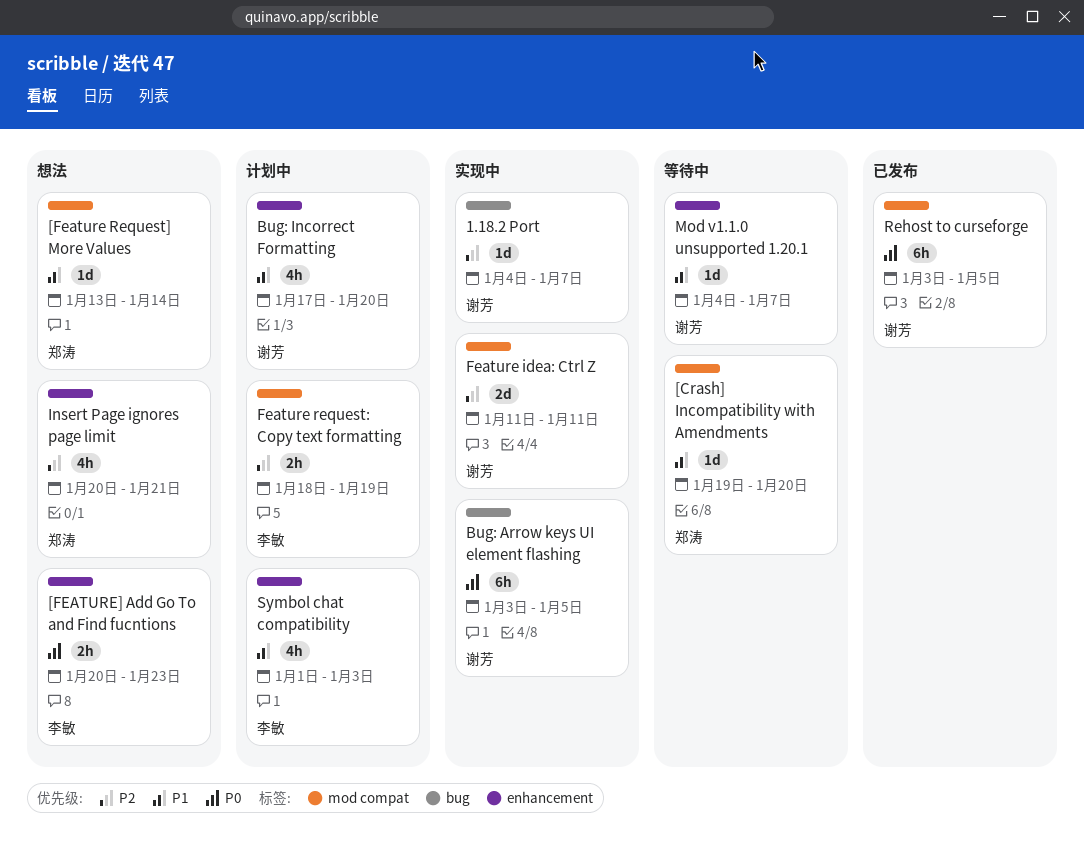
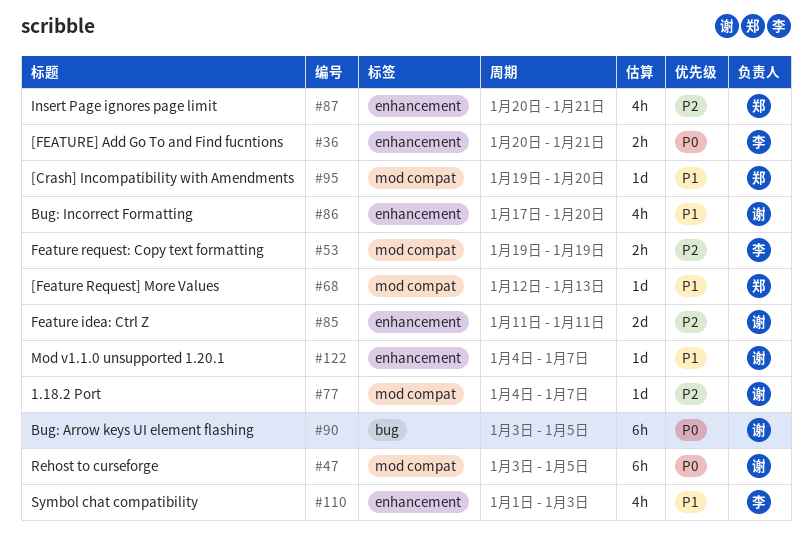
1.18.2 Port, label: bug -> mod compat
[Feature Request] More Values, start: Jan 13 -> Jan 12
[Feature Request] More Values, due: Jan 14 -> Jan 13
[FEATURE] Add Go To and Find fucntions, due: Jan 23 -> Jan 21
Feature idea: Ctrl Z, label: mod compat -> enhancement
Feature request: Copy text formatting, start: Jan 18 -> Jan 19

